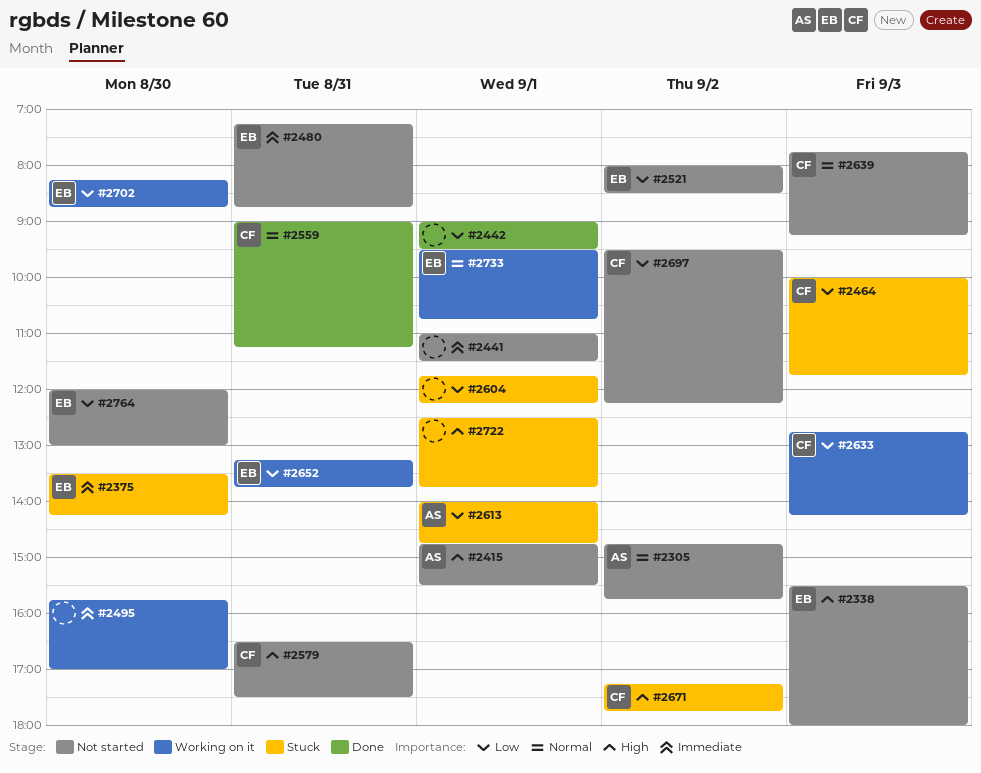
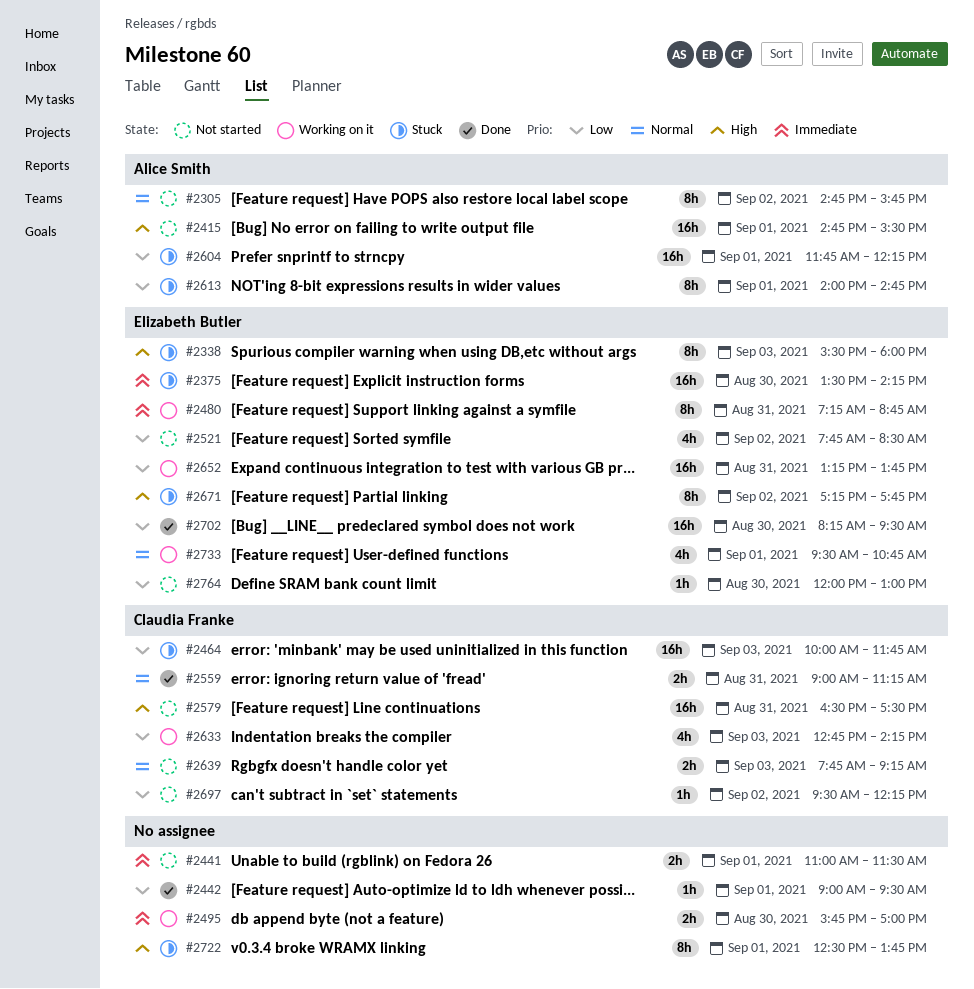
#2338, status: Not started -> Stuck
#2480, status: Not started -> Working on it
#2521, begins: 08:00 -> 07:45
#2604, owner: none -> Alice Smith
#2671, owner: Claudia Franke -> Elizabeth Butler
#2702, status: Working on it -> Done
#2702, ends: 08:45 -> 09:30

